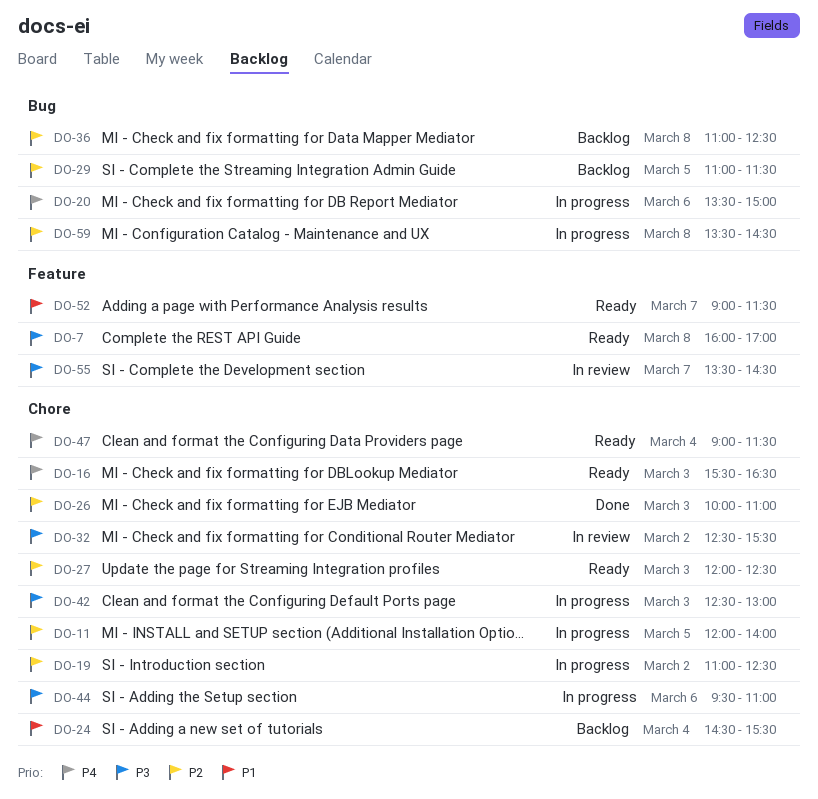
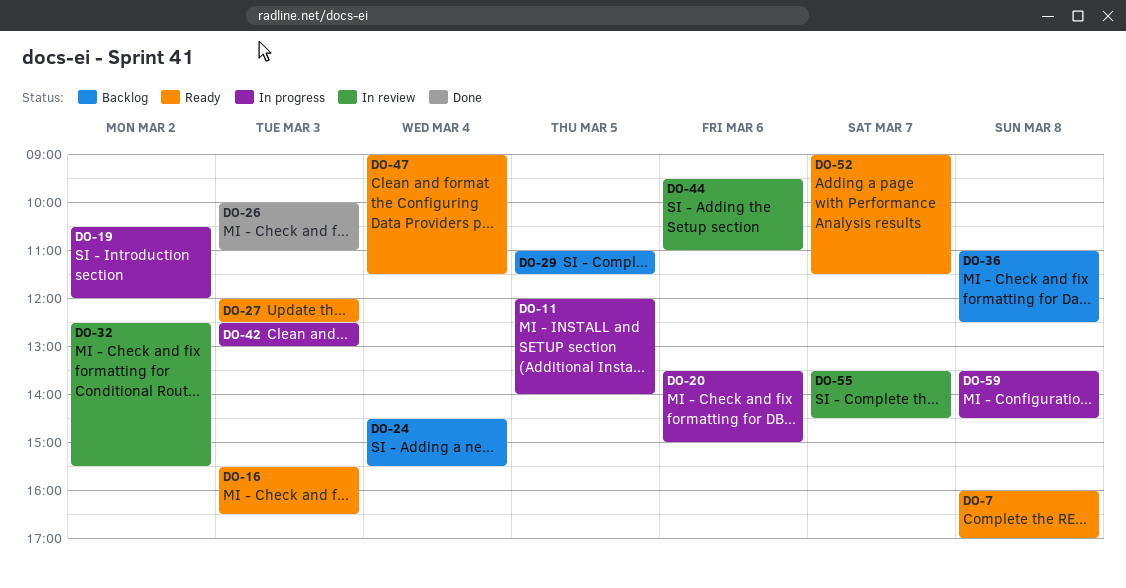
DO-19, begins: 11:00 -> 10:30
DO-19, ends: 12:30 -> 12:00
DO-44, status: In progress -> In review

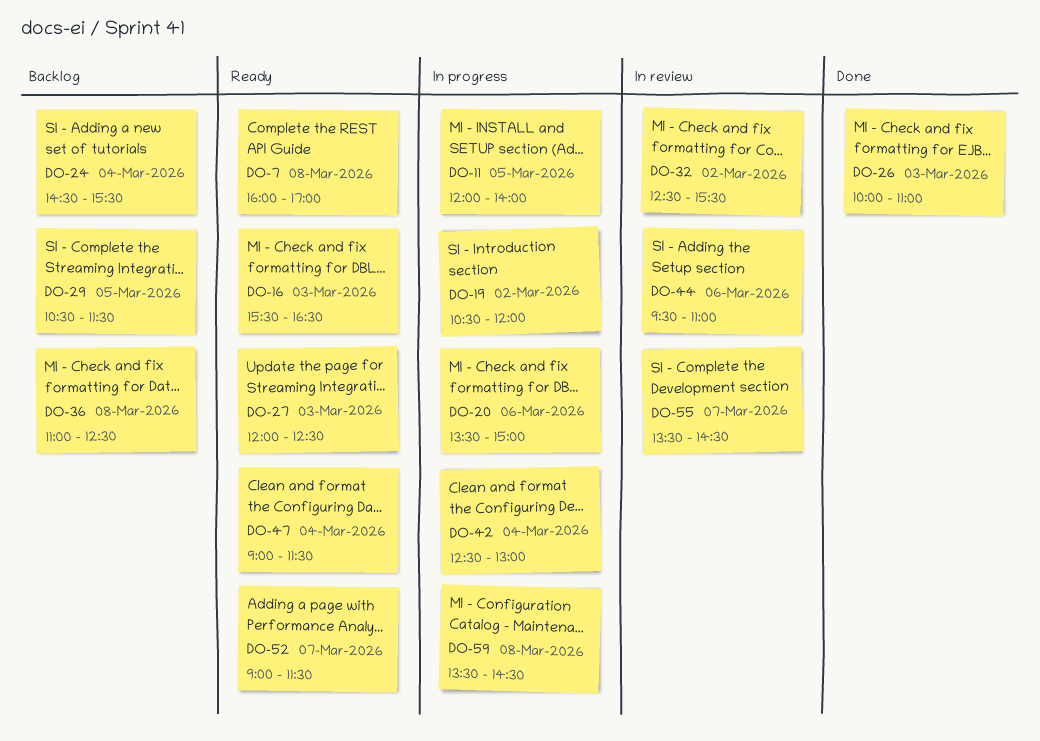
DO-29, begins: 11:00 -> 10:30
DO-42, day: Mar 3 -> Mar 4

